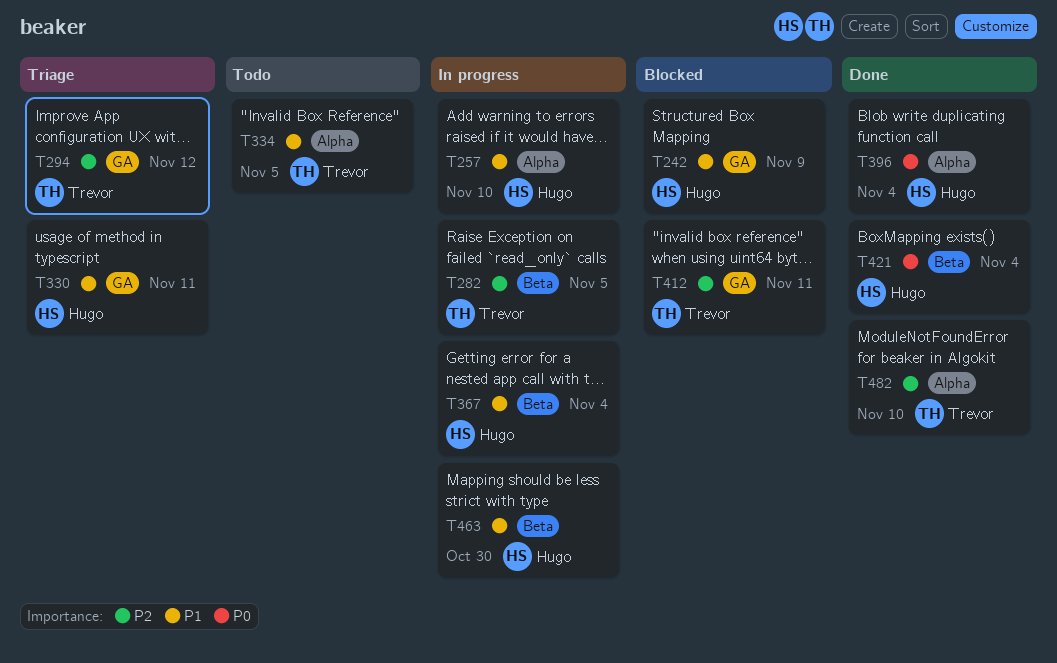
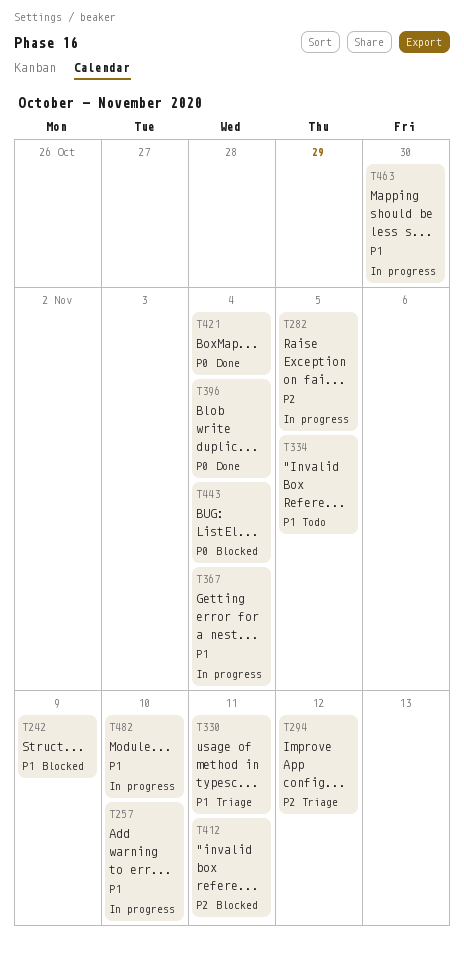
T443: none -> present
T482, status: Done -> In progress
T482, priority: P2 -> P1

